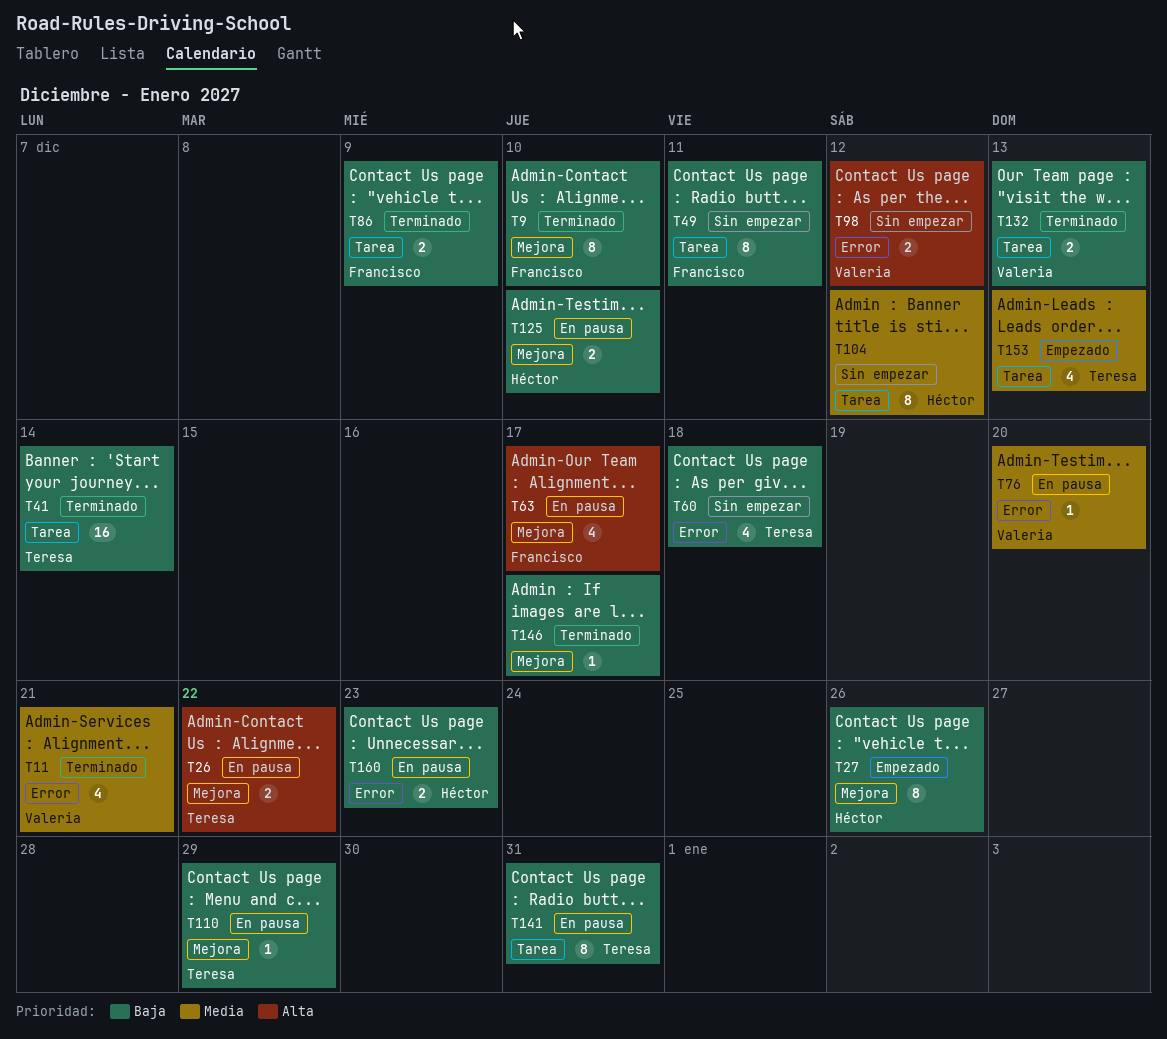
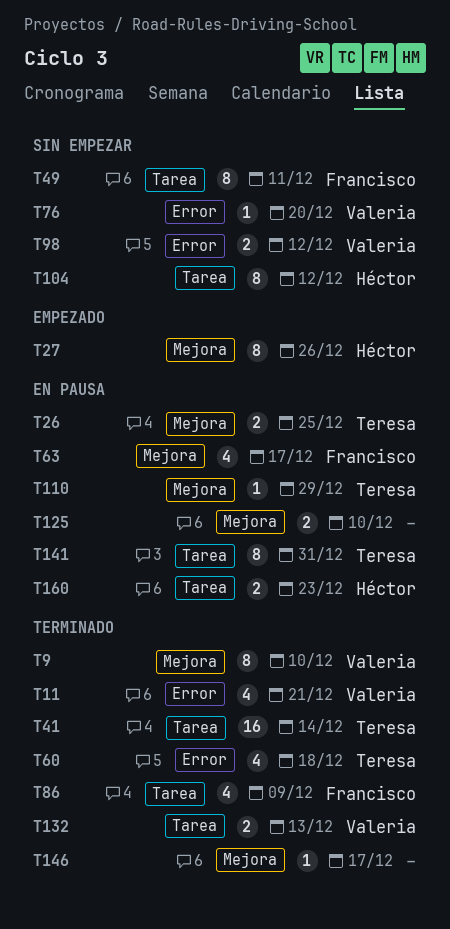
T9, owner: Francisco -> Valeria
T26, due: Dec 22 -> Dec 25
T60, status: Sin empezar -> Terminado
T76, status: En pausa -> Sin empezar
T86, estimate: 2 -> 4
T125, owner: Héctor -> none
T153: present -> none
T160, label: Error -> Tarea

